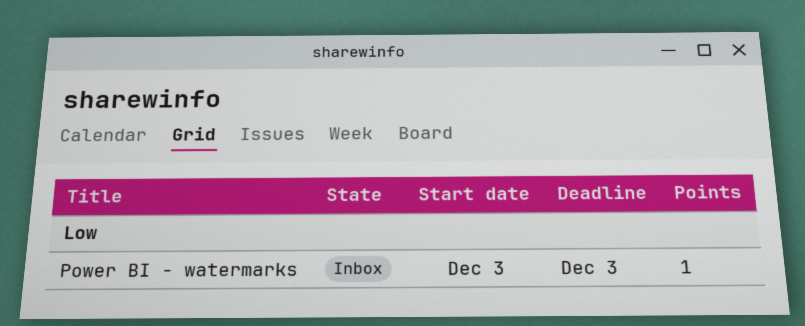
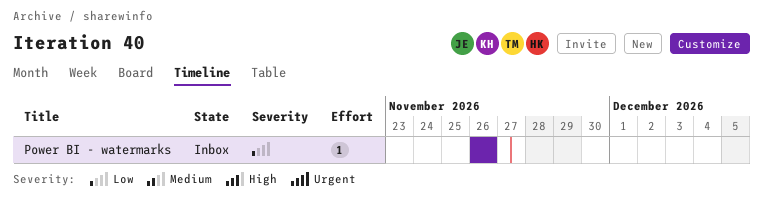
Power BI - watermarks, start: Dec 3 -> Nov 26
Power BI - watermarks, due: Dec 3 -> Nov 26

